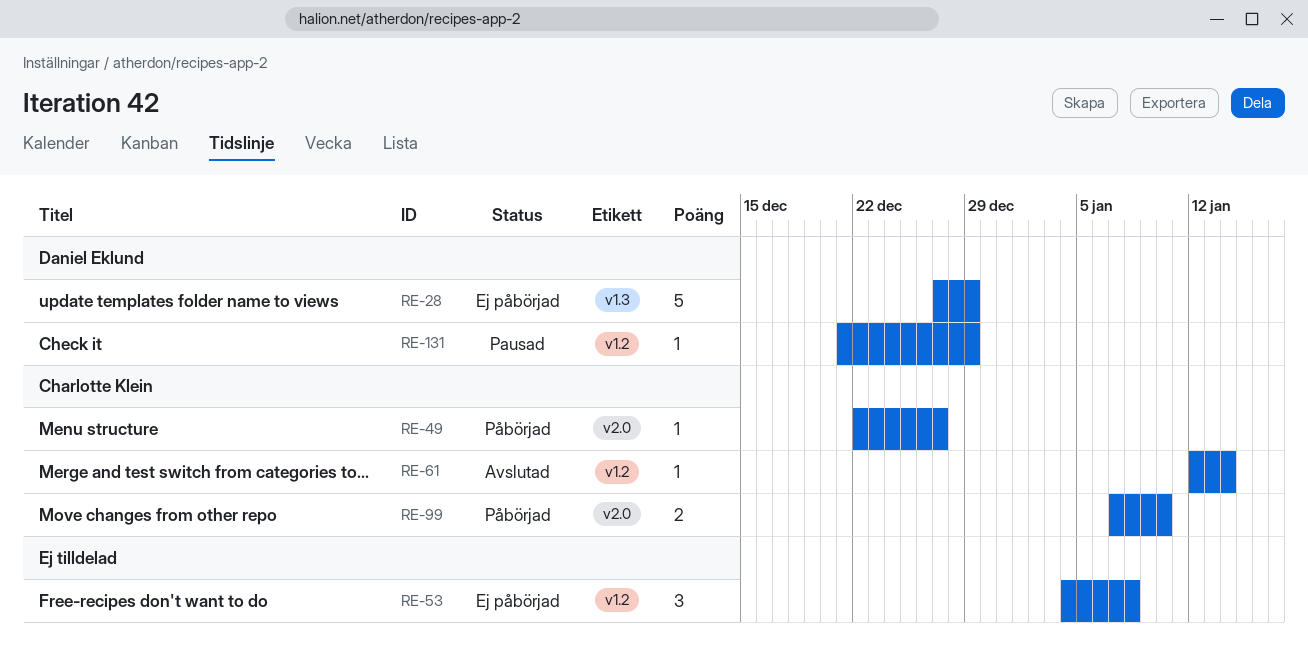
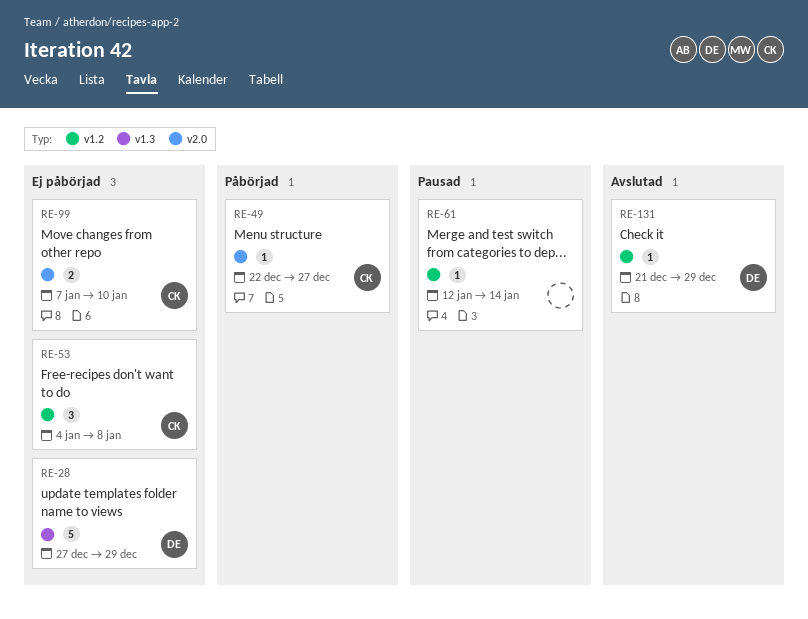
RE-53, owner: none -> Charlotte Klein
RE-61, status: Avslutad -> Pausad
RE-61, owner: Charlotte Klein -> none
RE-99, status: Påbörjad -> Ej påbörjad
RE-131, status: Pausad -> Avslutad

